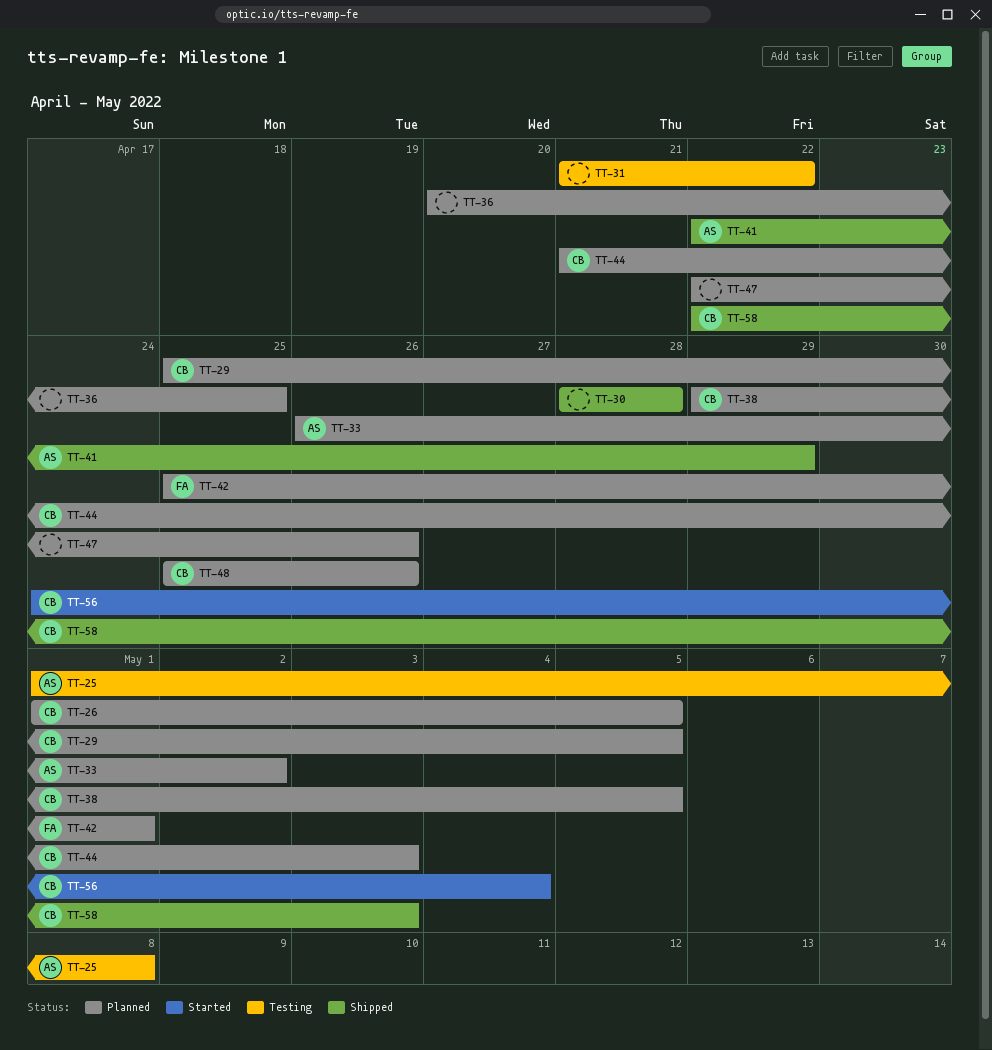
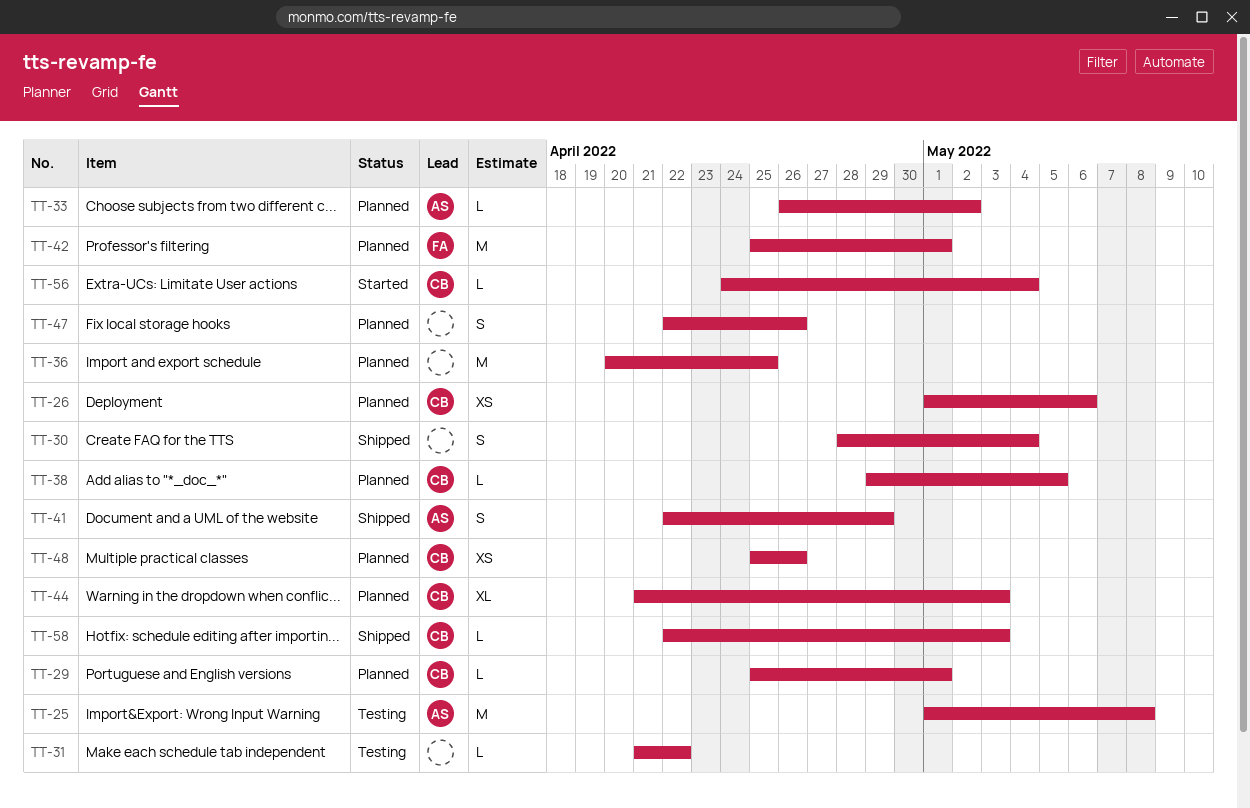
TT-26, due: May 5 -> May 6
TT-29, due: May 5 -> May 1
TT-30, due: Apr 28 -> May 4

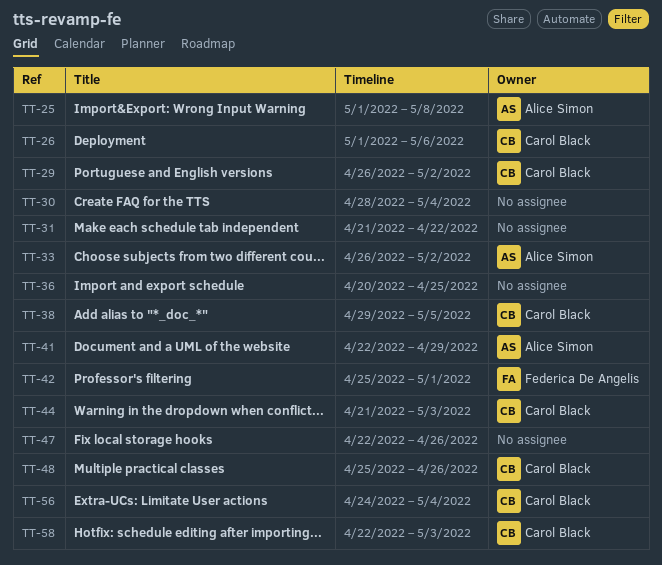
TT-29, start: Apr 25 -> Apr 26
TT-29, due: May 1 -> May 2

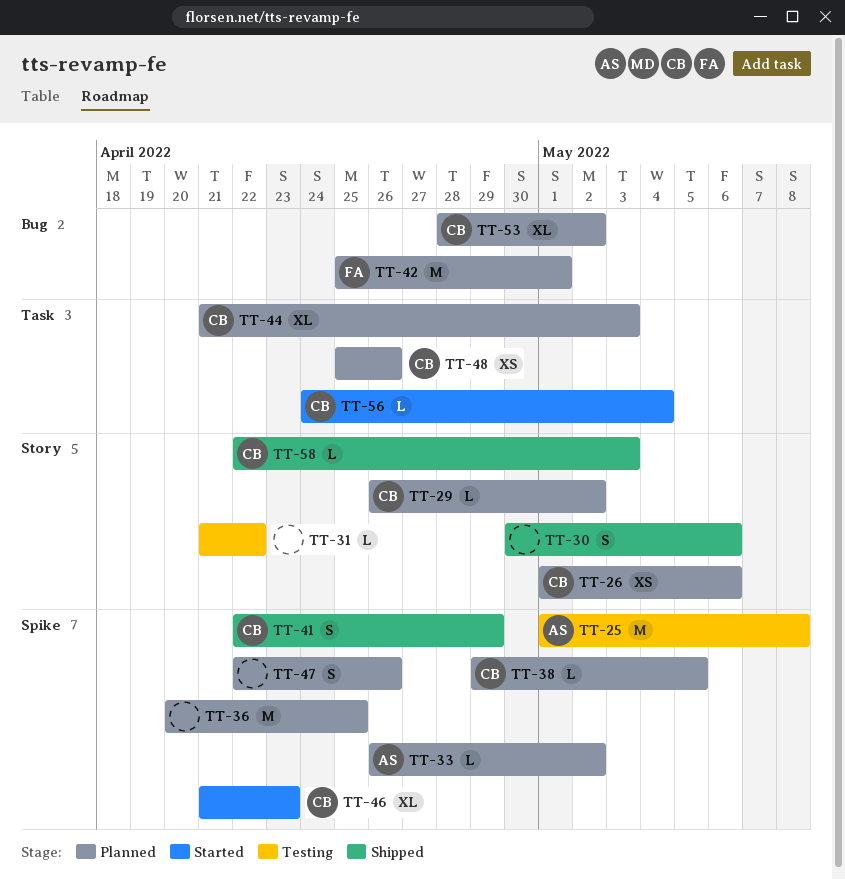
TT-30, start: Apr 28 -> Apr 30
TT-30, due: May 4 -> May 6
TT-41, owner: Alice Simon -> Carol Black
TT-46: none -> present
TT-53: none -> present

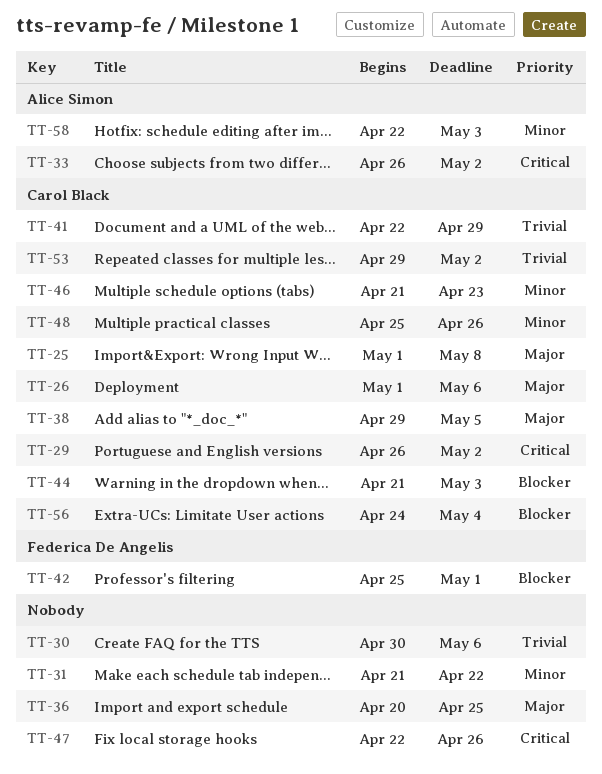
TT-25, owner: Alice Simon -> Carol Black
TT-53, start: Apr 28 -> Apr 29
TT-58, owner: Carol Black -> Alice Simon

